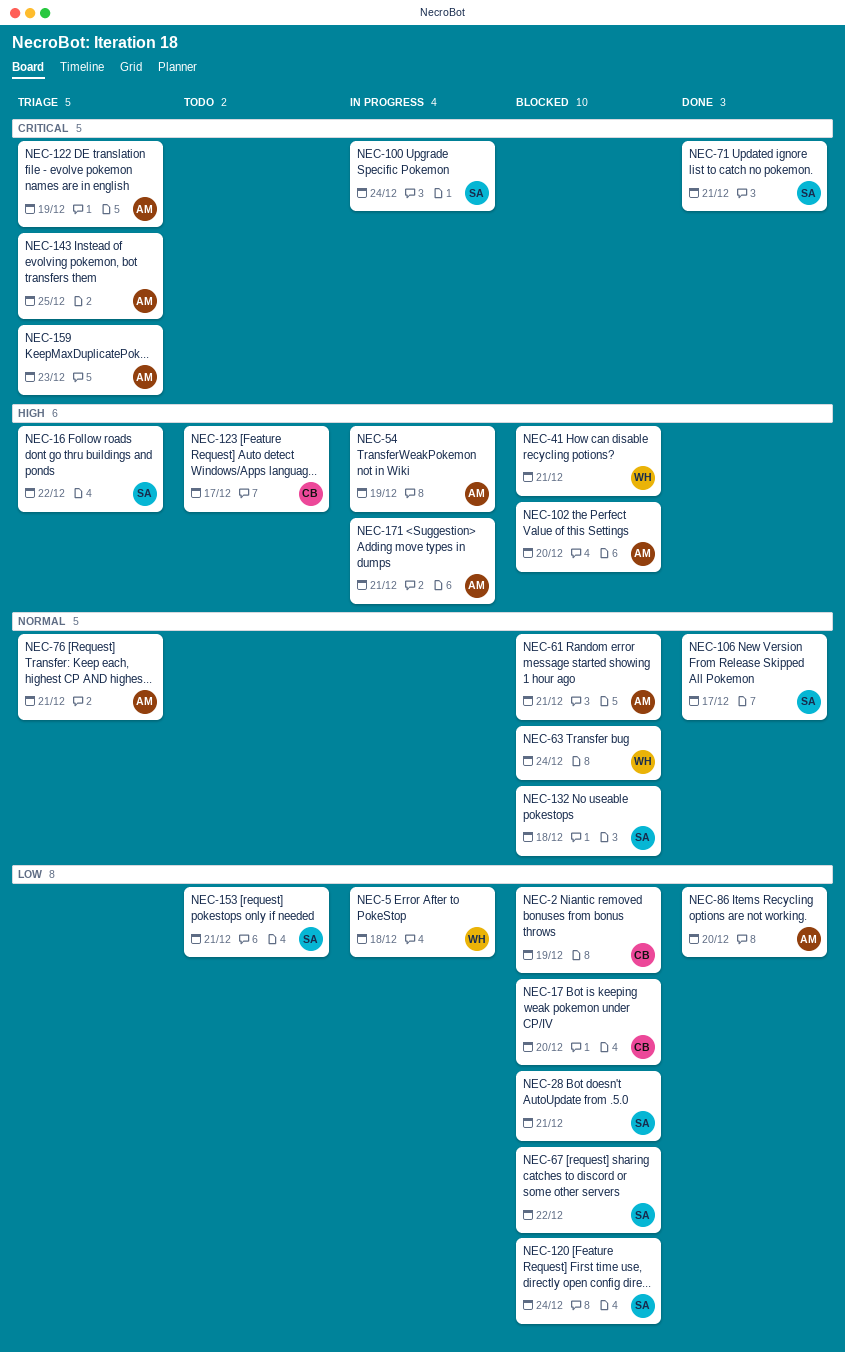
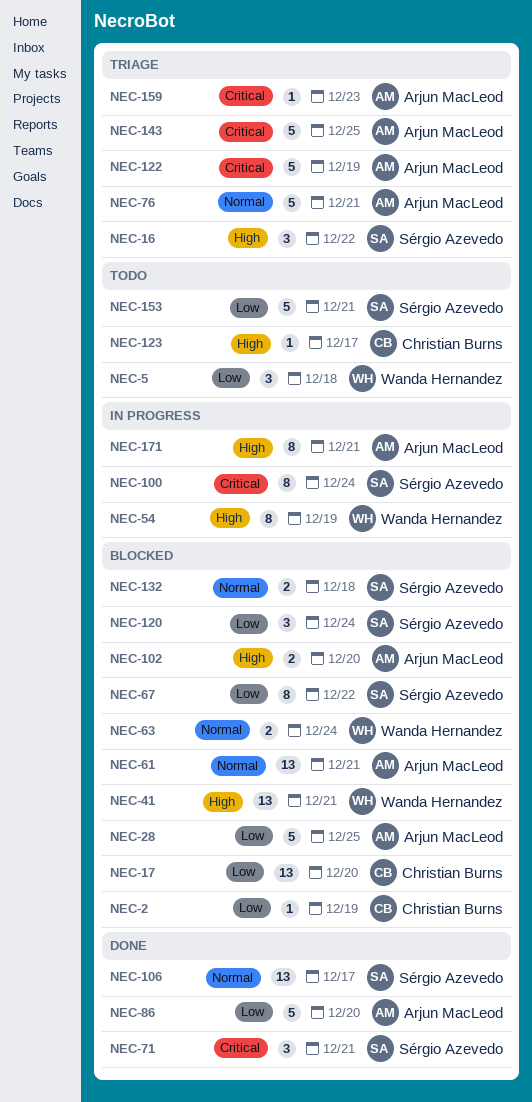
NEC-5, status: In progress -> Todo
NEC-28, owner: Sérgio Azevedo -> Arjun MacLeod
NEC-28, due: Dec 21 -> Dec 25
NEC-54, owner: Arjun MacLeod -> Wanda Hernandez

